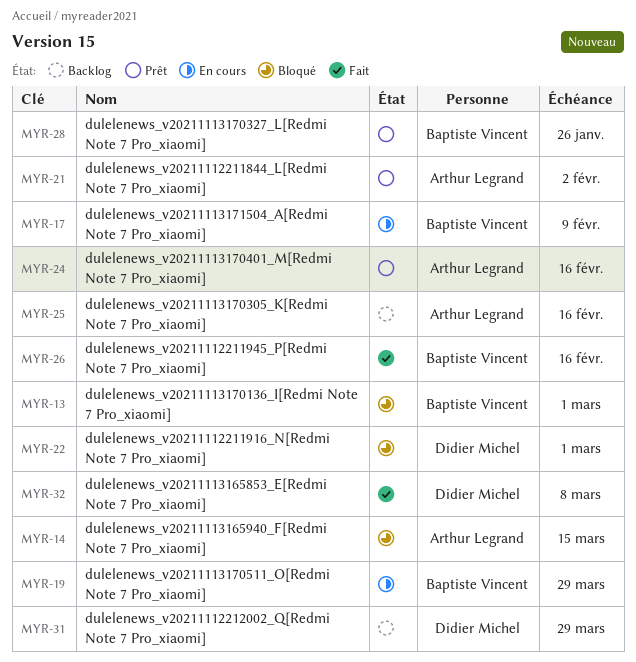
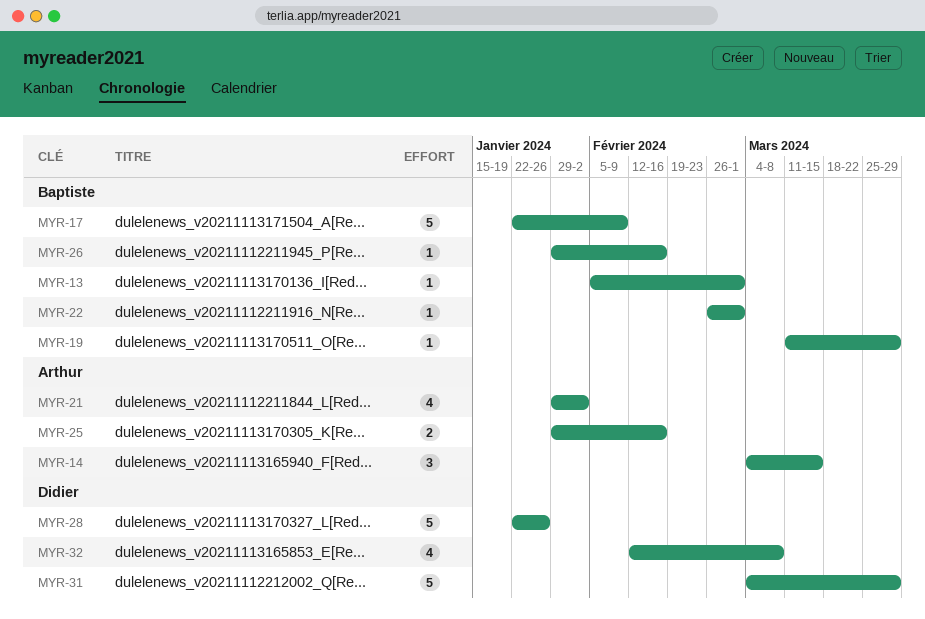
MYR-22, owner: Didier Michel -> Baptiste Vincent
MYR-24: present -> none
MYR-28, owner: Baptiste Vincent -> Didier Michel

